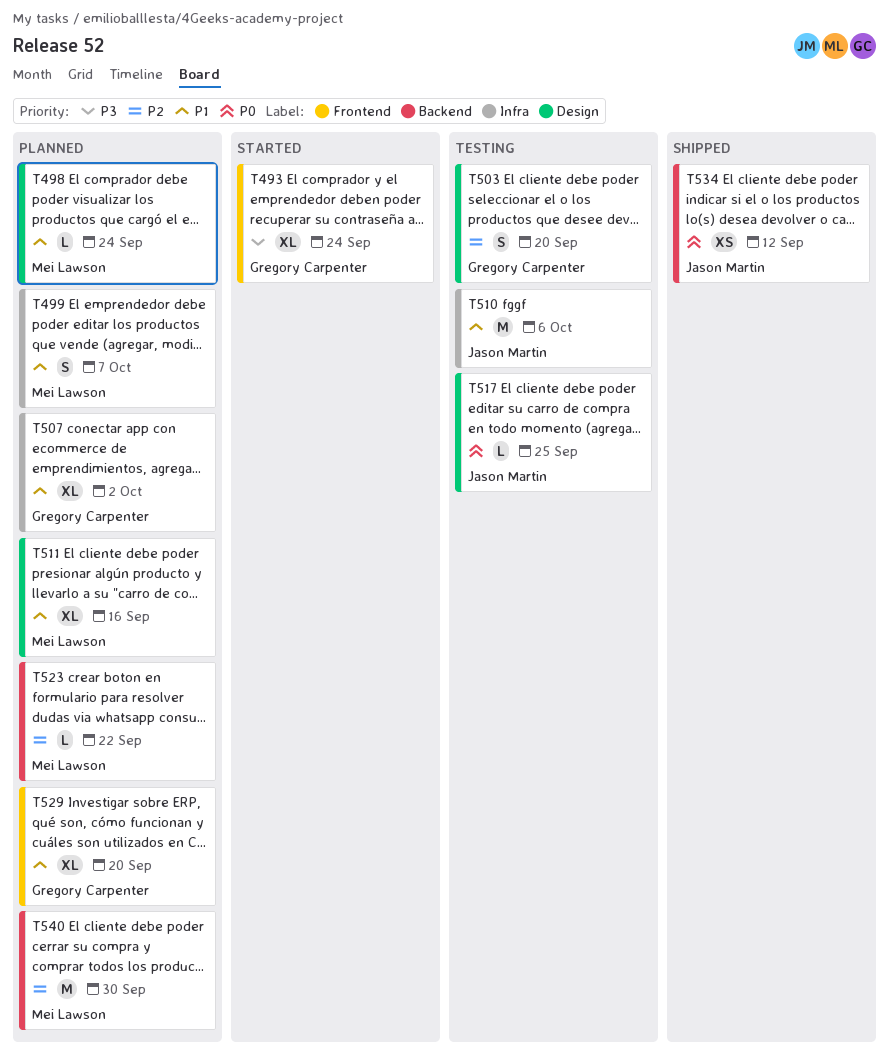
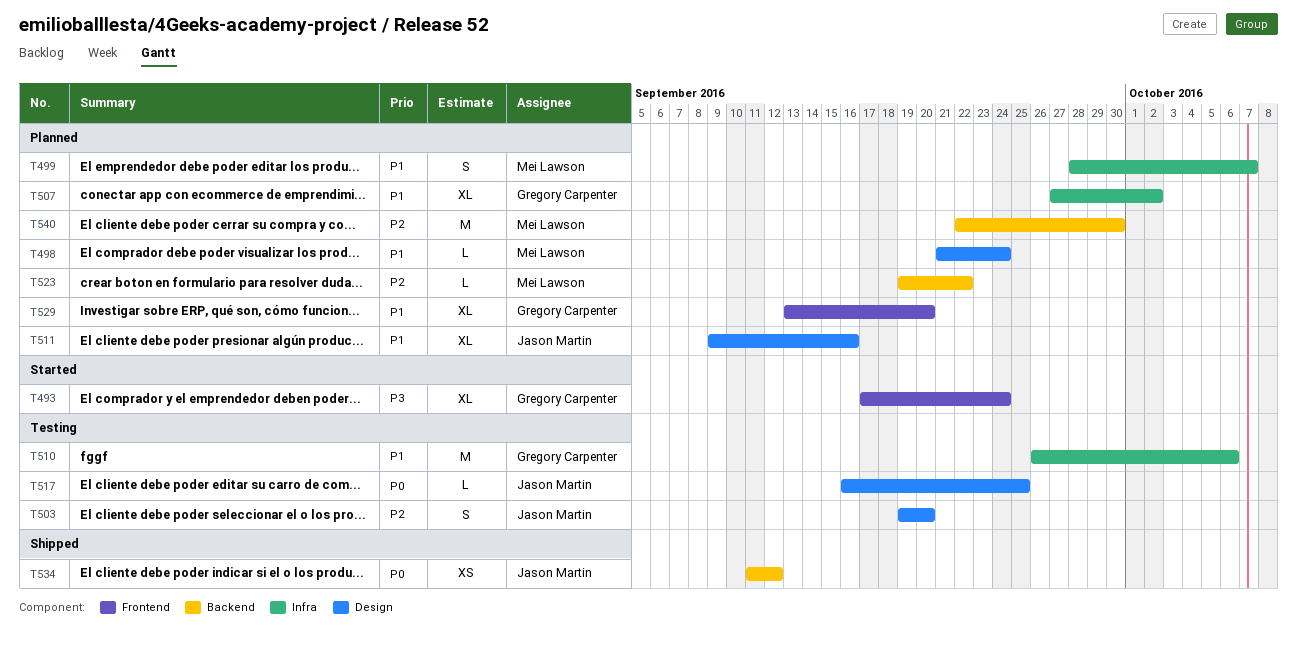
T503, owner: Gregory Carpenter -> Jason Martin
T510, owner: Jason Martin -> Gregory Carpenter
T511, owner: Mei Lawson -> Jason Martin

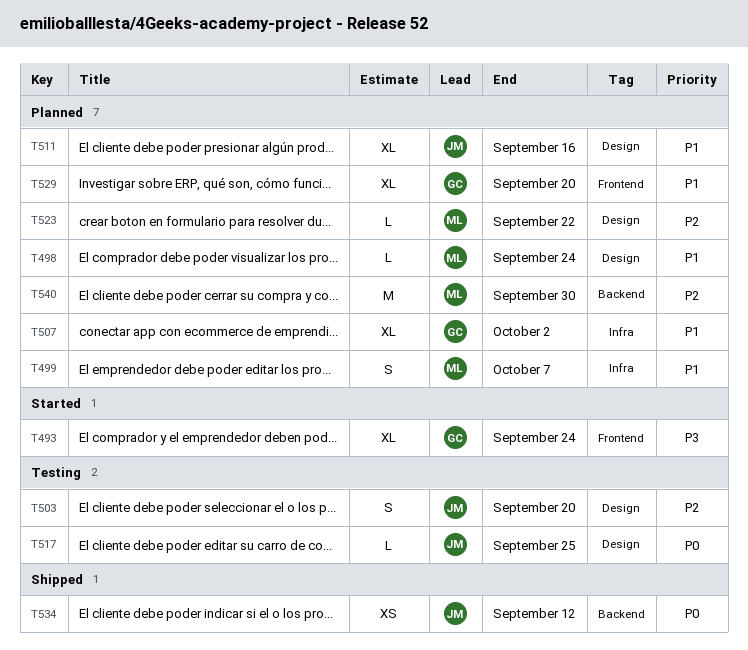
T510: present -> none
T523, label: Backend -> Design

